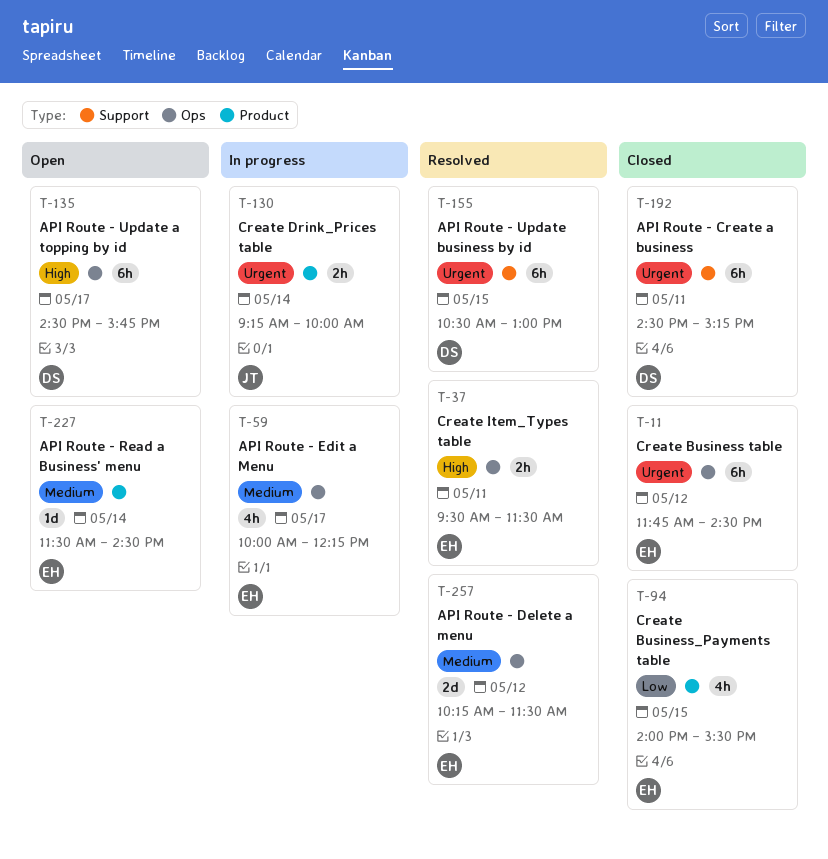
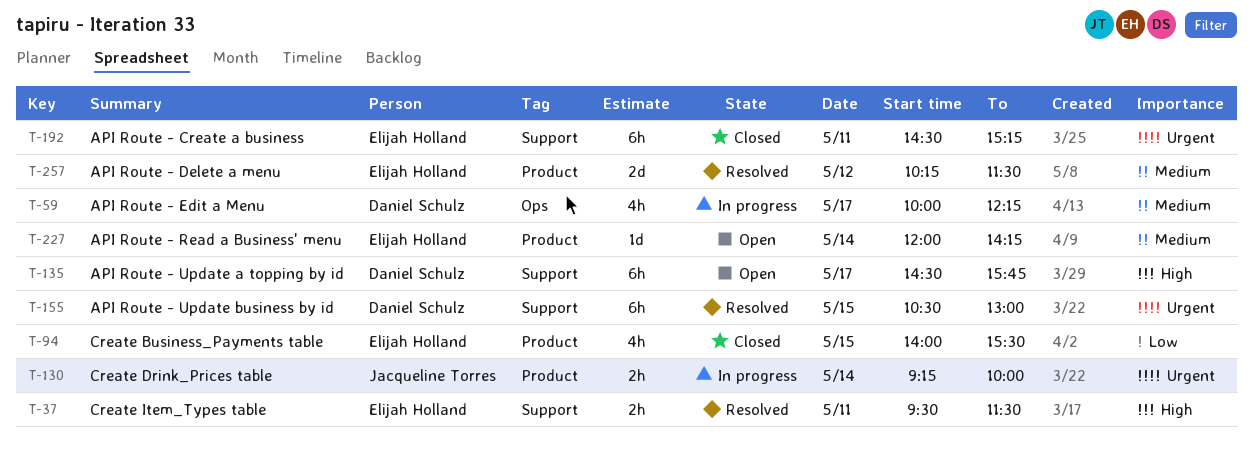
T-11: present -> none
T-37, label: Ops -> Support
T-59, owner: Elijah Holland -> Daniel Schulz
T-135, label: Ops -> Support
T-192, owner: Daniel Schulz -> Elijah Holland
T-227, begins: 11:30 -> 12:00
T-227, ends: 14:30 -> 14:15
T-257, label: Ops -> Product

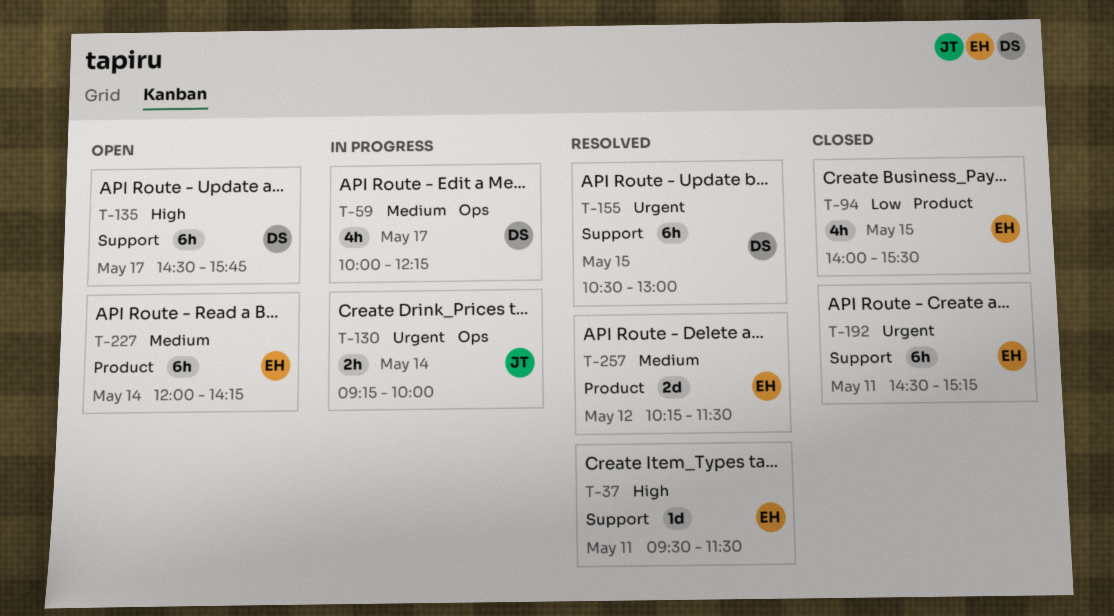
T-37, estimate: 2h -> 1d
T-130, label: Product -> Ops
T-227, estimate: 1d -> 6h

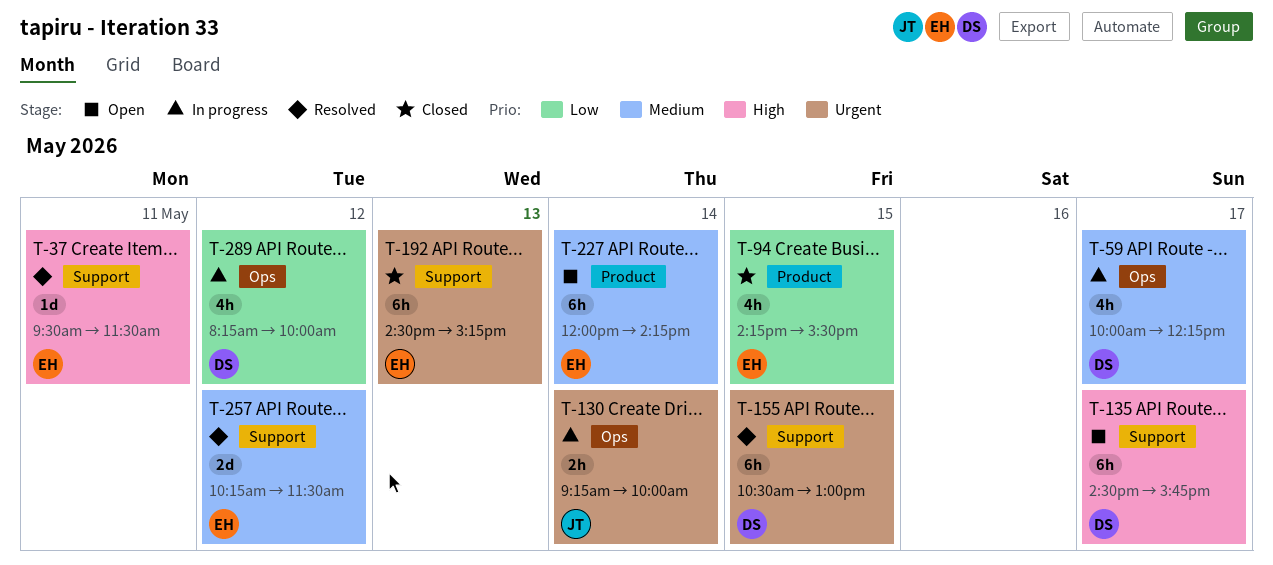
T-94, begins: 14:00 -> 14:15
T-192, day: May 11 -> May 13
T-257, label: Product -> Support
T-289: none -> present

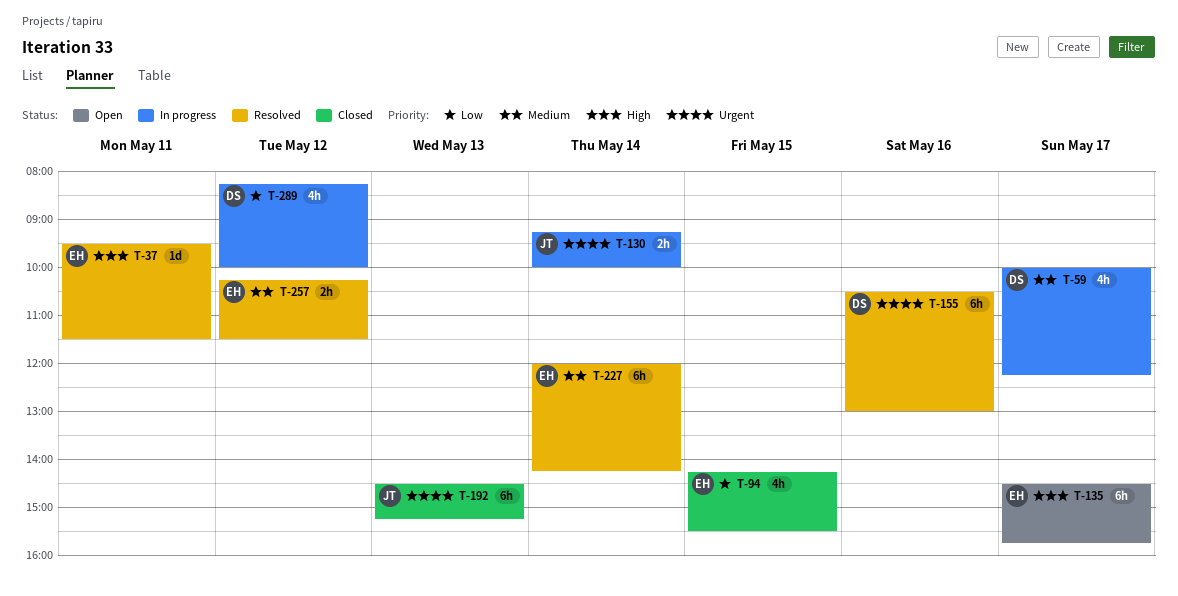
T-135, owner: DS -> EH
T-155, day: May 15 -> May 16
T-192, owner: EH -> JT
T-227, status: Open -> Resolved
T-257, estimate: 2d -> 2h

